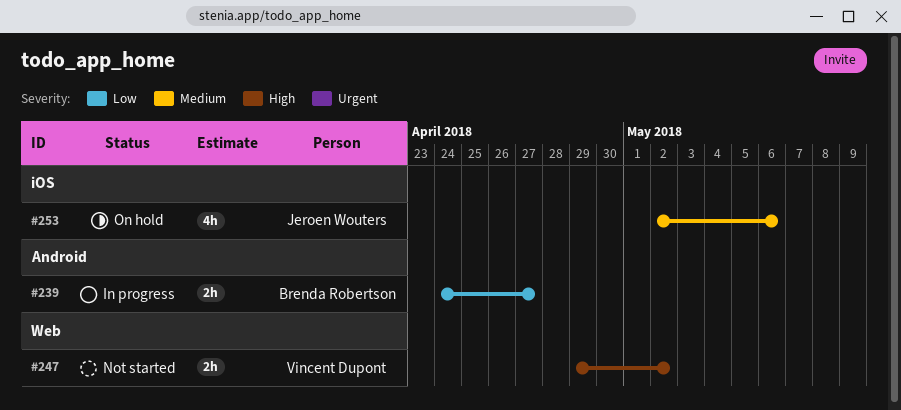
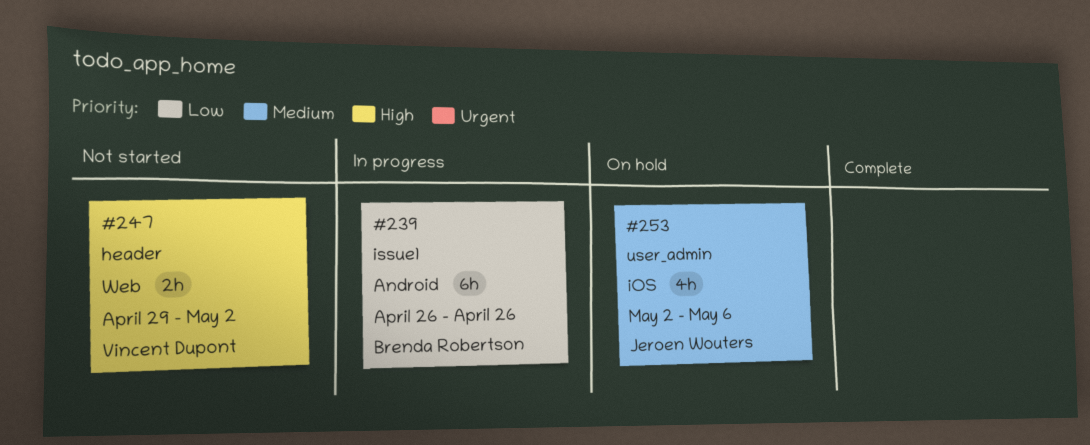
#239, estimate: 2h -> 6h
#239, start: Apr 24 -> Apr 26
#239, due: Apr 27 -> Apr 26

